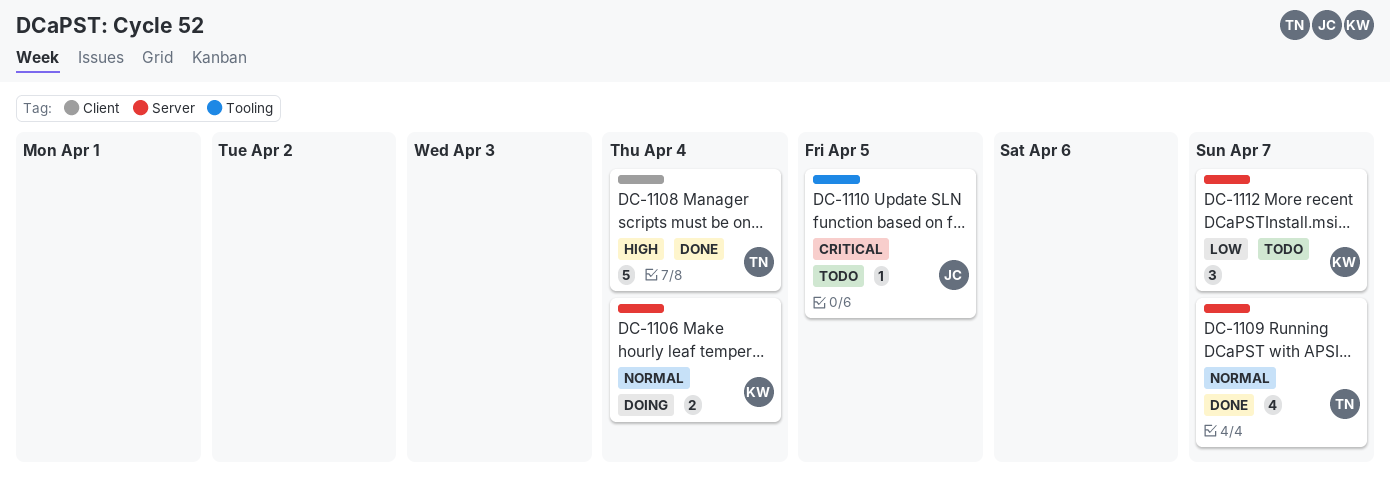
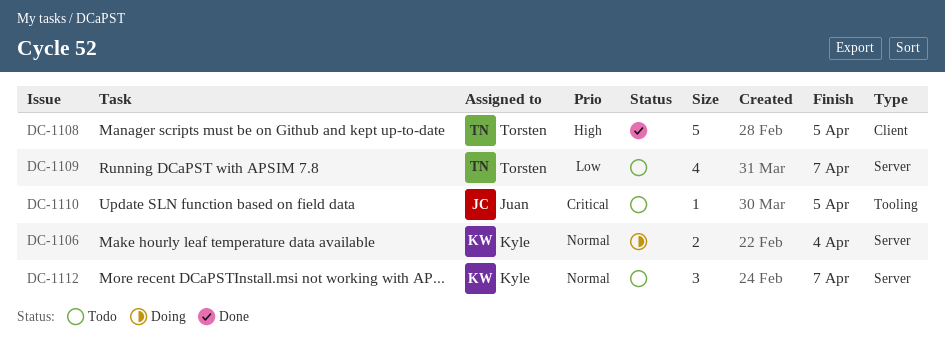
DC-1108, due: Apr 4 -> Apr 5
DC-1109, status: Done -> Todo
DC-1109, priority: Normal -> Low
DC-1112, priority: Low -> Normal

